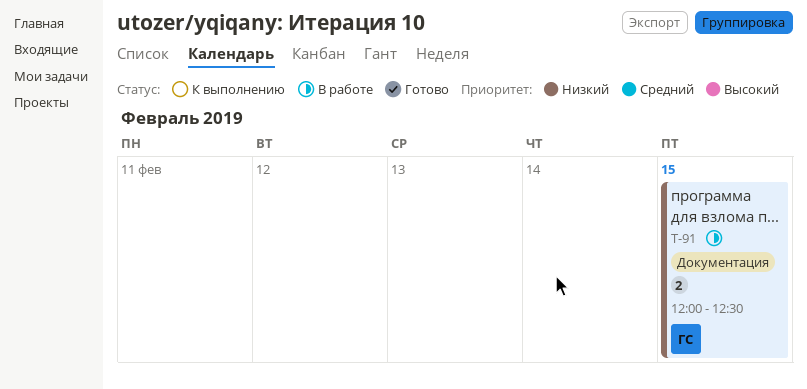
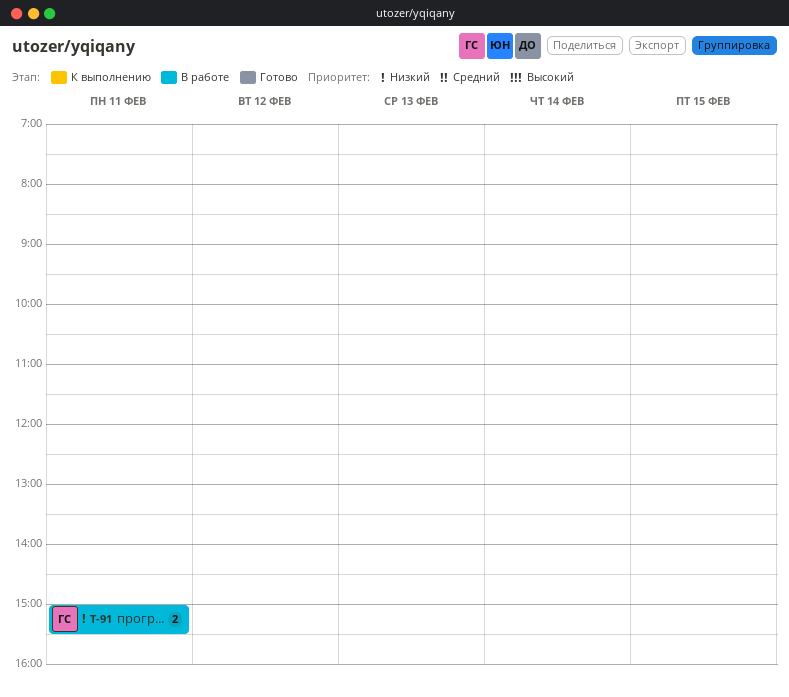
T-91, day: Feb 15 -> Feb 11
T-91, begins: 12:00 -> 15:00
T-91, ends: 12:30 -> 15:30

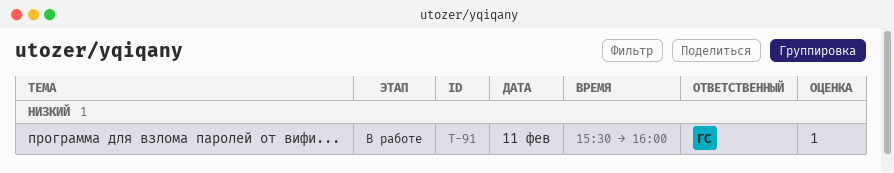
T-91, estimate: 2 -> 1
T-91, begins: 15:00 -> 15:30
T-91, ends: 15:30 -> 16:00

